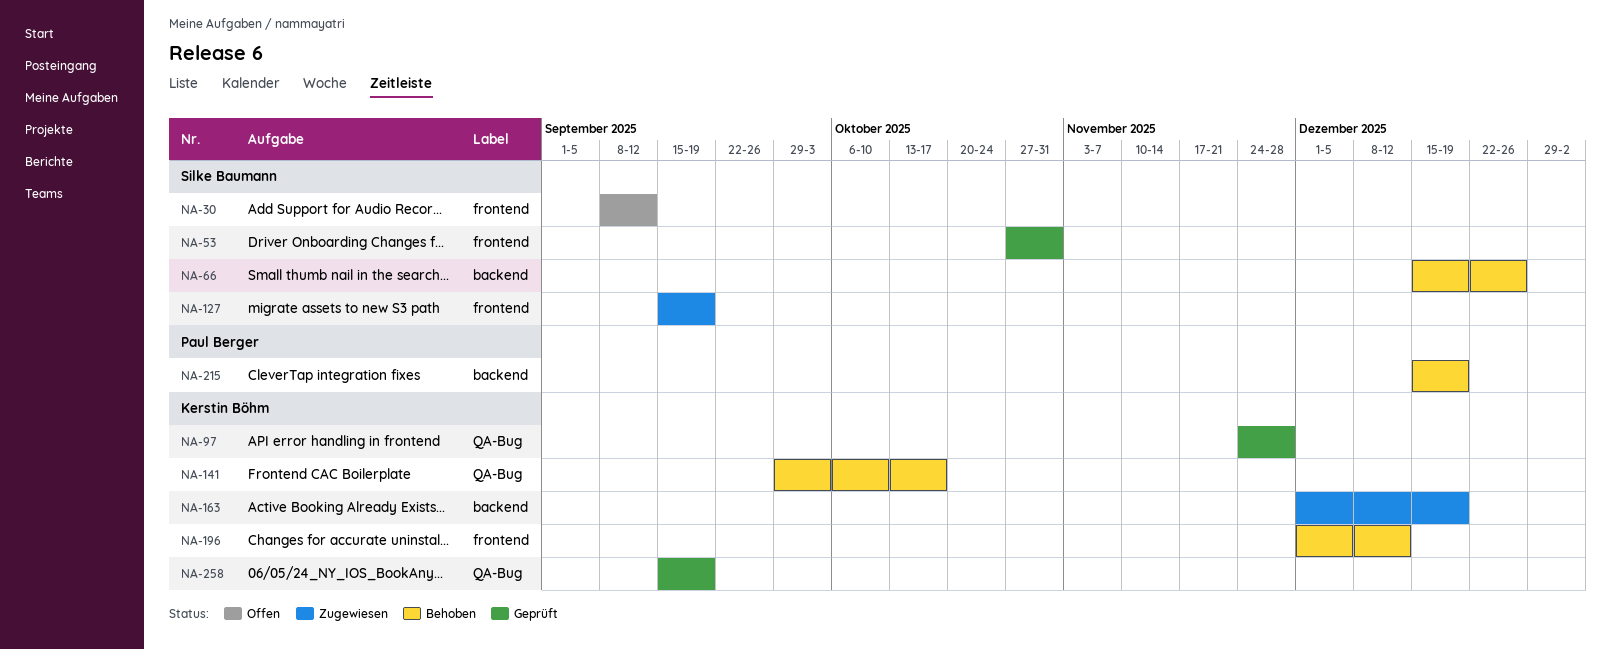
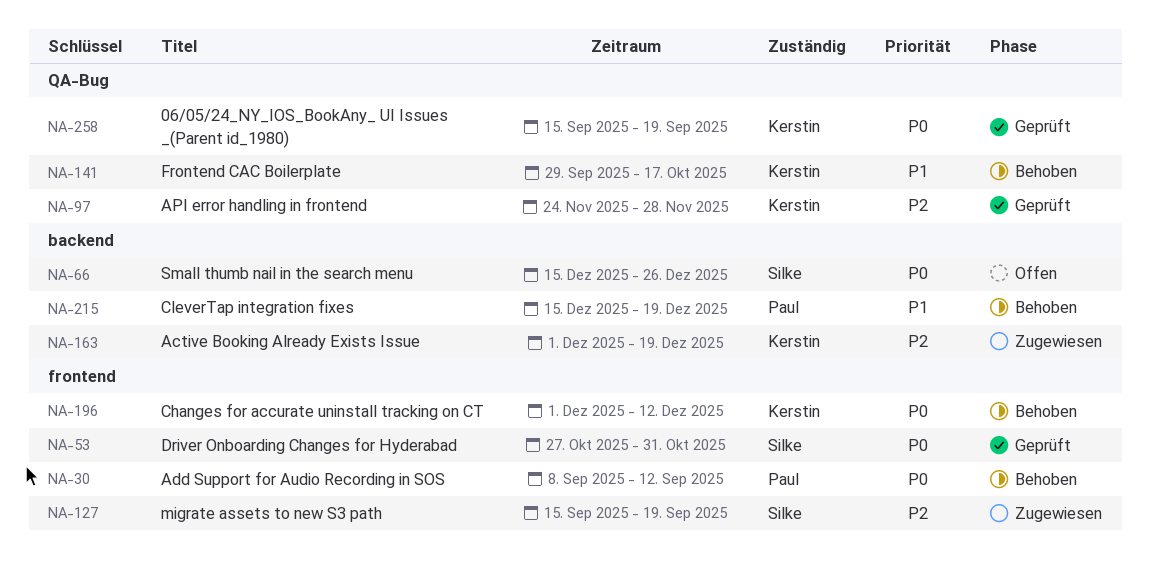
NA-30, status: Offen -> Behoben
NA-30, owner: Silke Baumann -> Paul Berger
NA-66, status: Behoben -> Offen

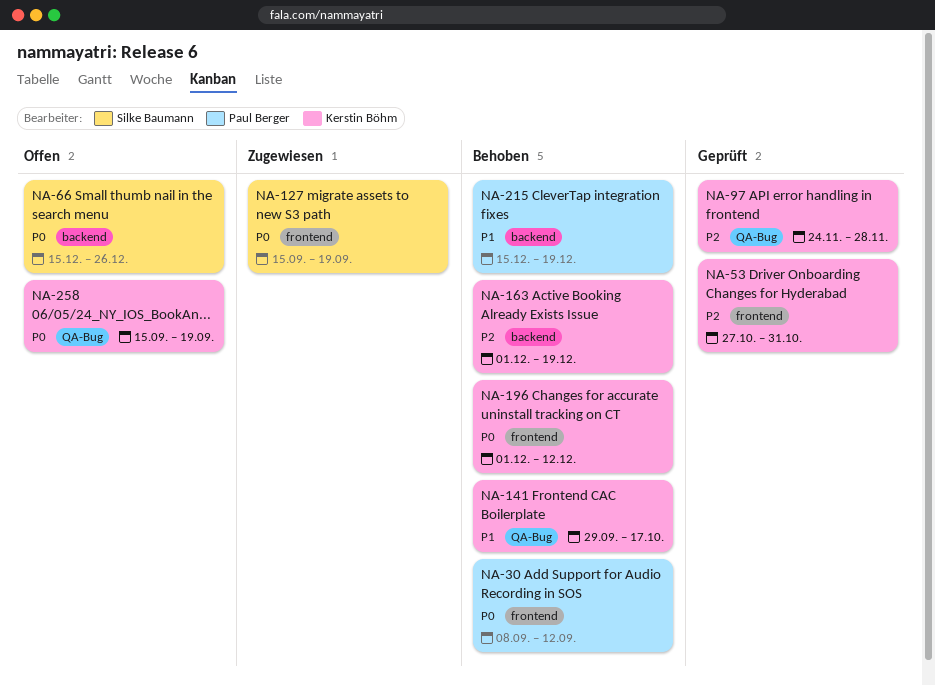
NA-53, owner: Silke Baumann -> Kerstin Böhm
NA-53, priority: P0 -> P2
NA-127, priority: P2 -> P0
NA-163, status: Zugewiesen -> Behoben
NA-258, status: Geprüft -> Offen

